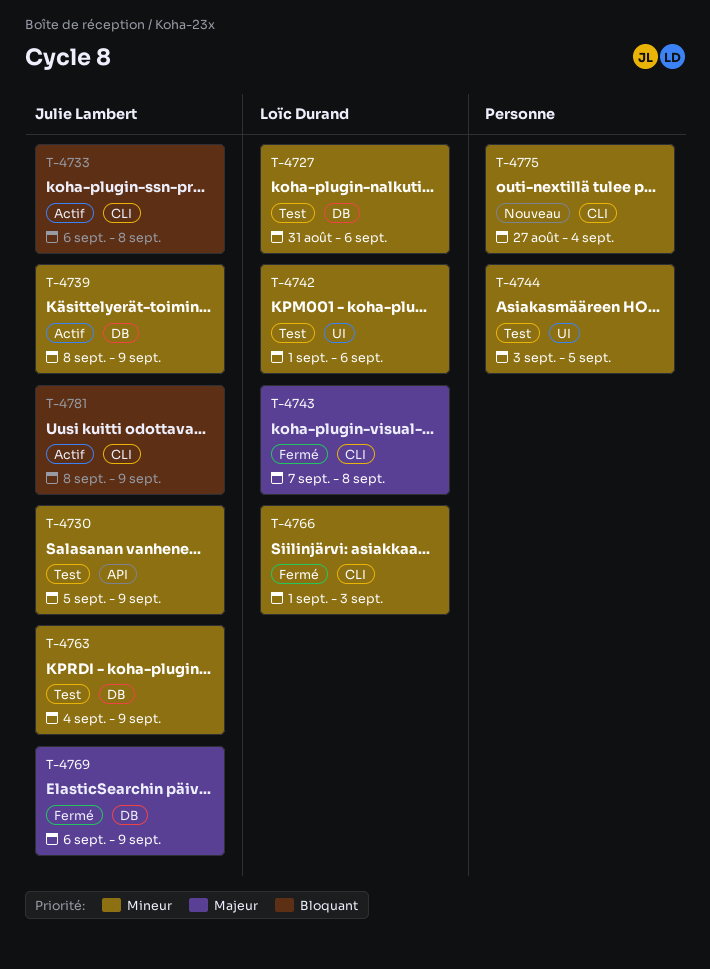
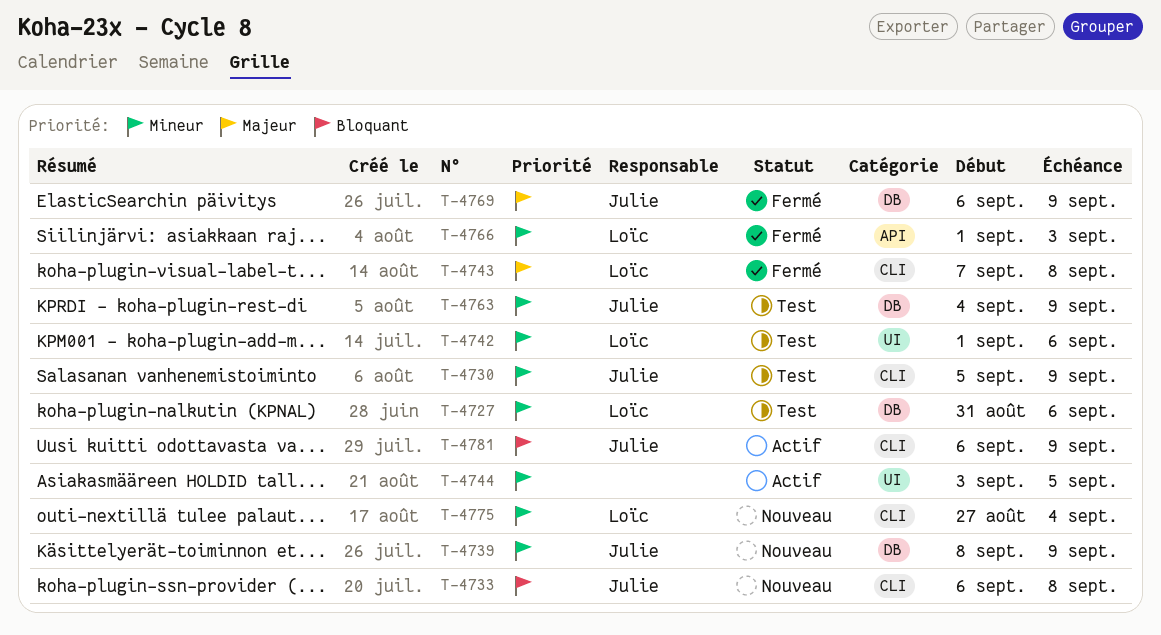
T-4730, label: API -> CLI
T-4733, status: Actif -> Nouveau
T-4739, status: Actif -> Nouveau
T-4744, status: Test -> Actif
T-4766, label: CLI -> API
T-4775, owner: none -> Loïc Durand
T-4781, start: Sep 8 -> Sep 6

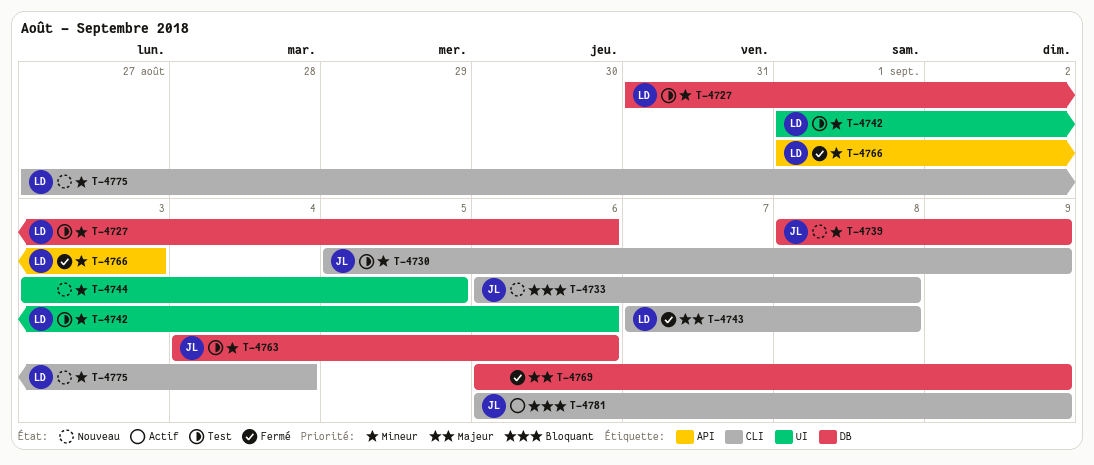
T-4744, status: Actif -> Nouveau
T-4763, due: Sep 9 -> Sep 6
T-4769, owner: Julie -> none

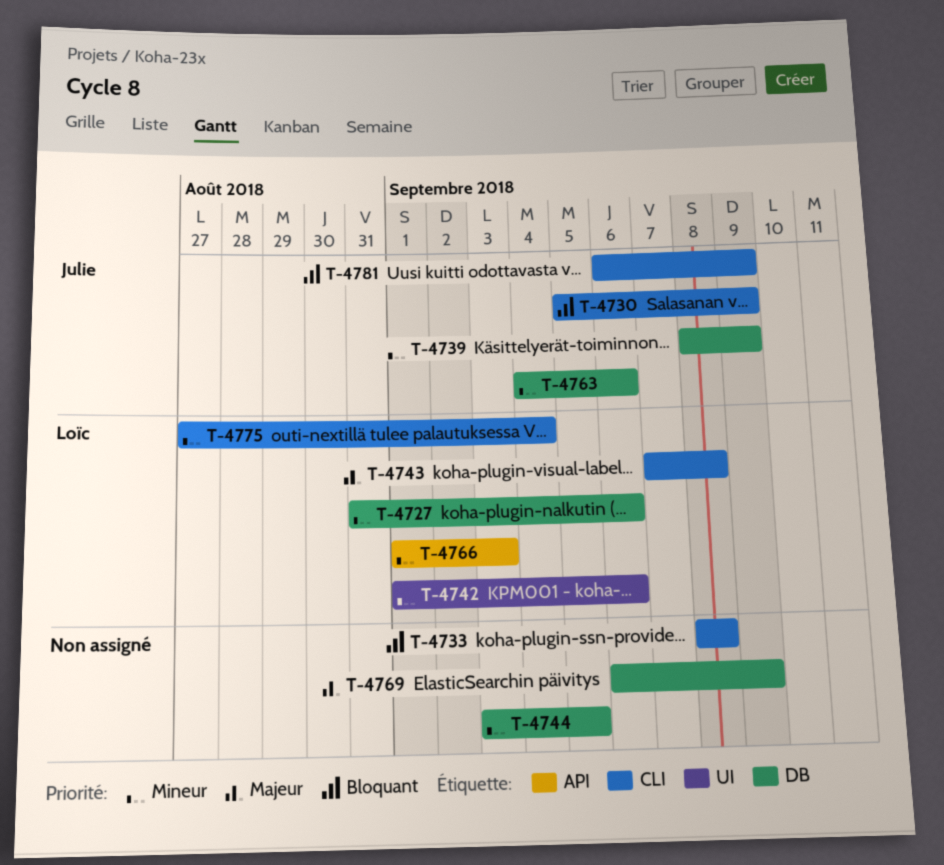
T-4730, priority: Mineur -> Bloquant
T-4733, owner: Julie -> none
T-4733, start: Sep 6 -> Sep 8
T-4744, label: UI -> DB

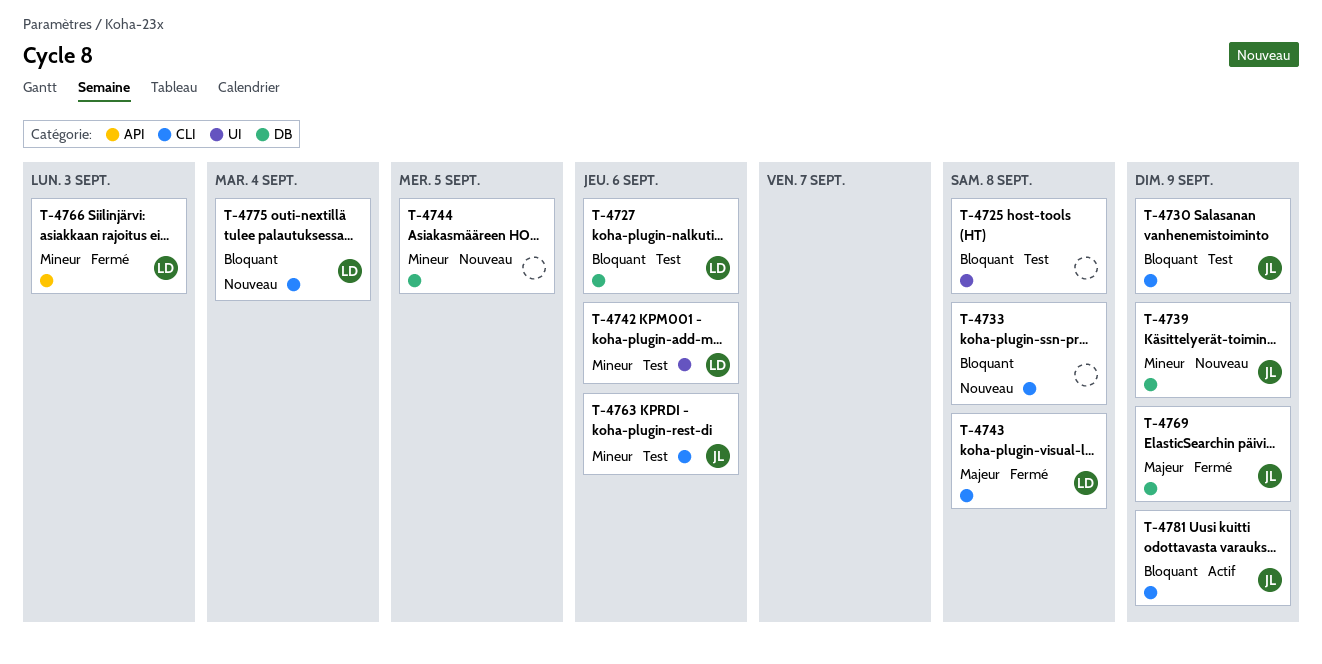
T-4725: none -> present
T-4727, priority: Mineur -> Bloquant
T-4763, label: DB -> CLI
T-4769, owner: none -> Julie
T-4775, priority: Mineur -> Bloquant

